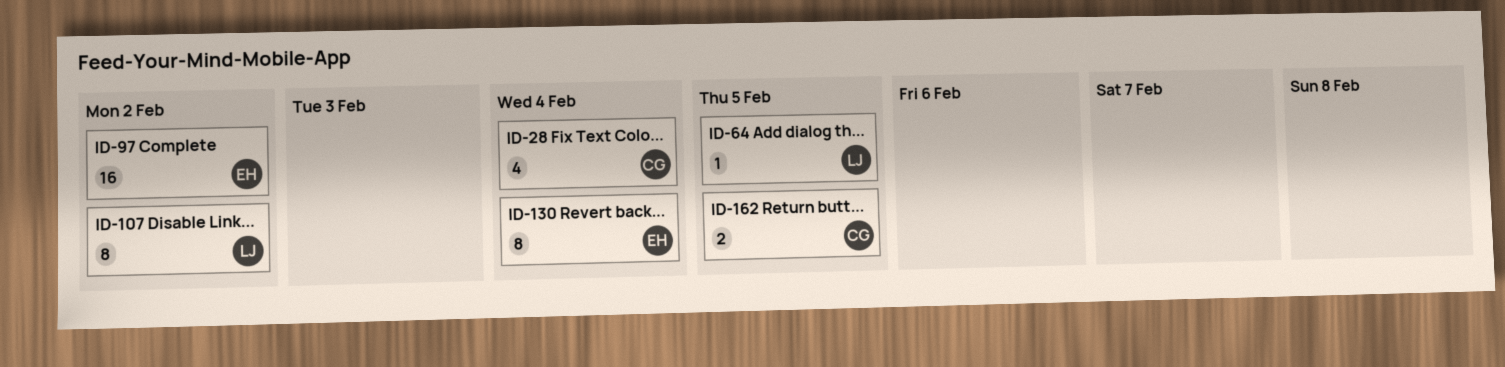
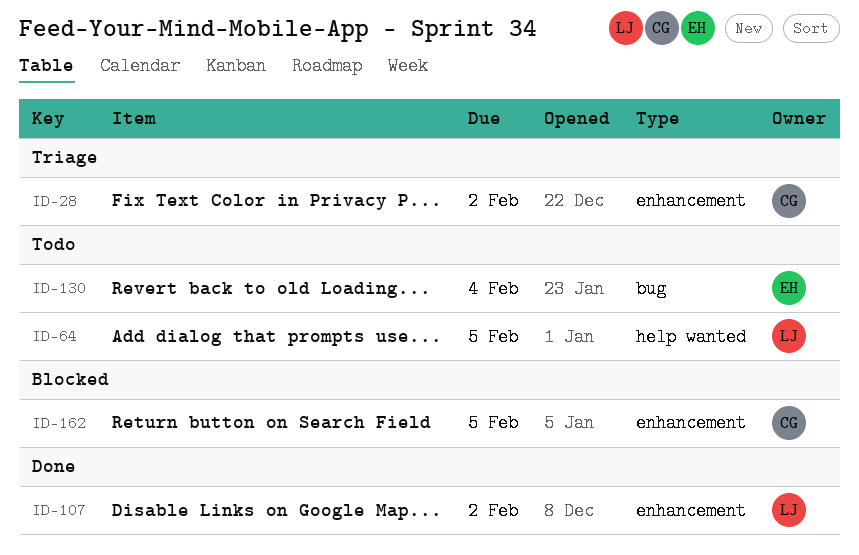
ID-28, due: Feb 4 -> Feb 2
ID-97: present -> none

